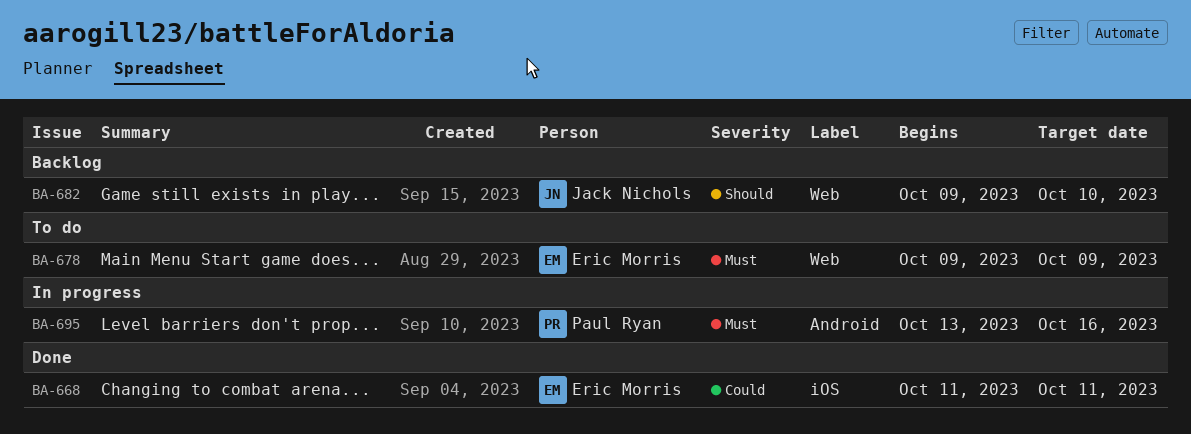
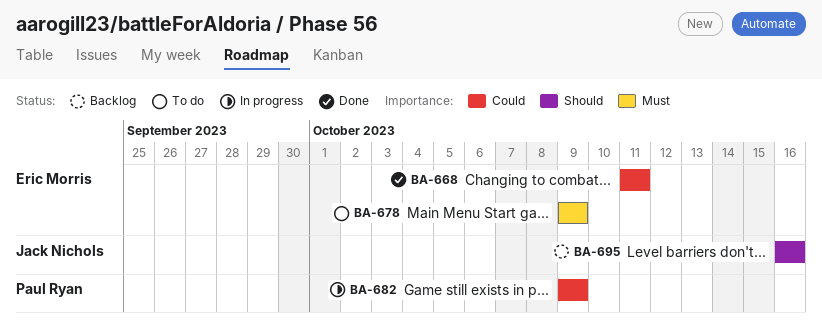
BA-682, status: Backlog -> In progress
BA-682, owner: Jack Nichols -> Paul Ryan
BA-682, priority: Should -> Could
BA-682, due: Oct 10 -> Oct 9
BA-695, status: In progress -> Backlog
BA-695, owner: Paul Ryan -> Jack Nichols
BA-695, priority: Must -> Should
BA-695, start: Oct 13 -> Oct 16

